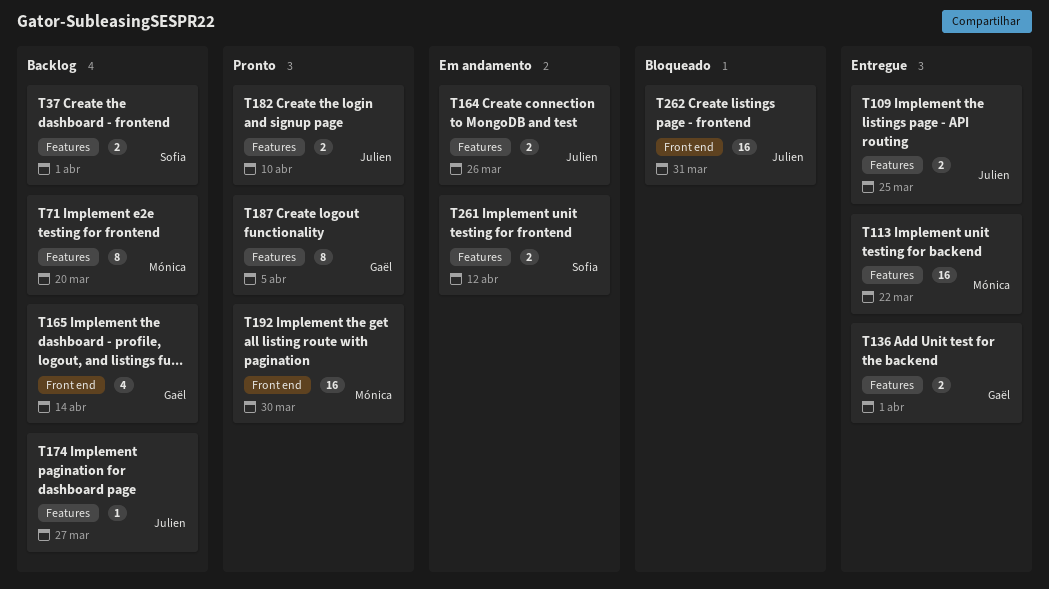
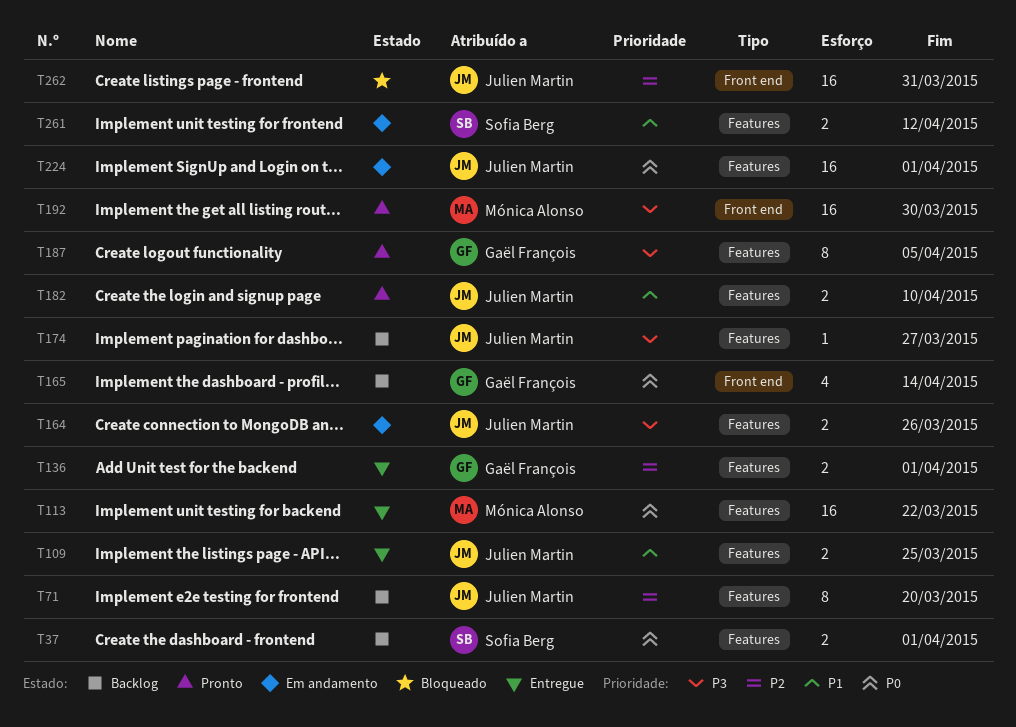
T71, owner: Mónica Alonso -> Julien Martin
T224: none -> present

